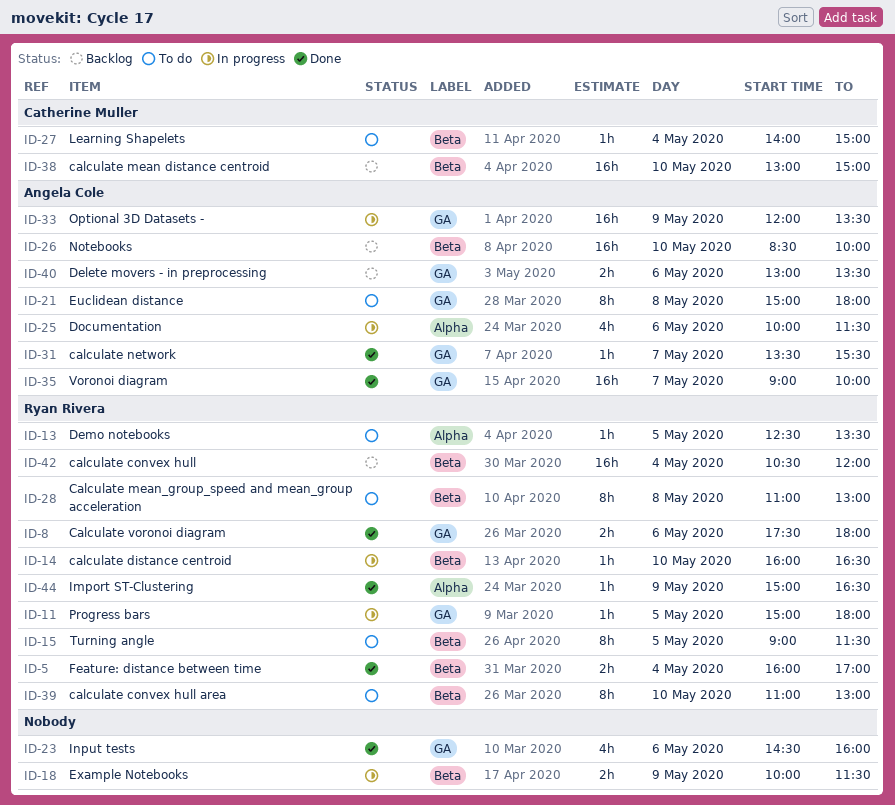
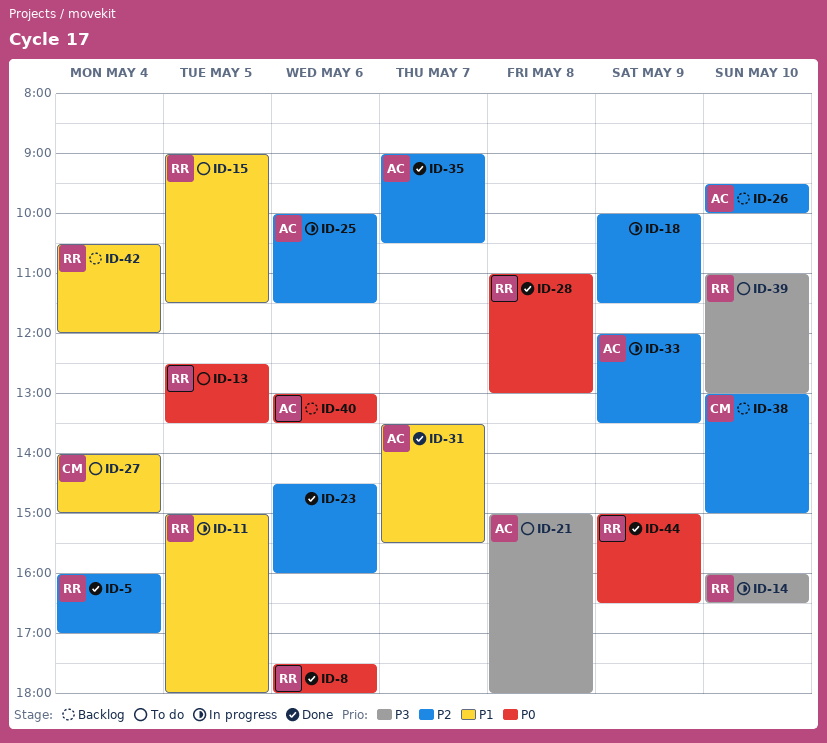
ID-26, begins: 08:30 -> 09:30
ID-28, status: To do -> Done
ID-35, ends: 10:00 -> 10:30

